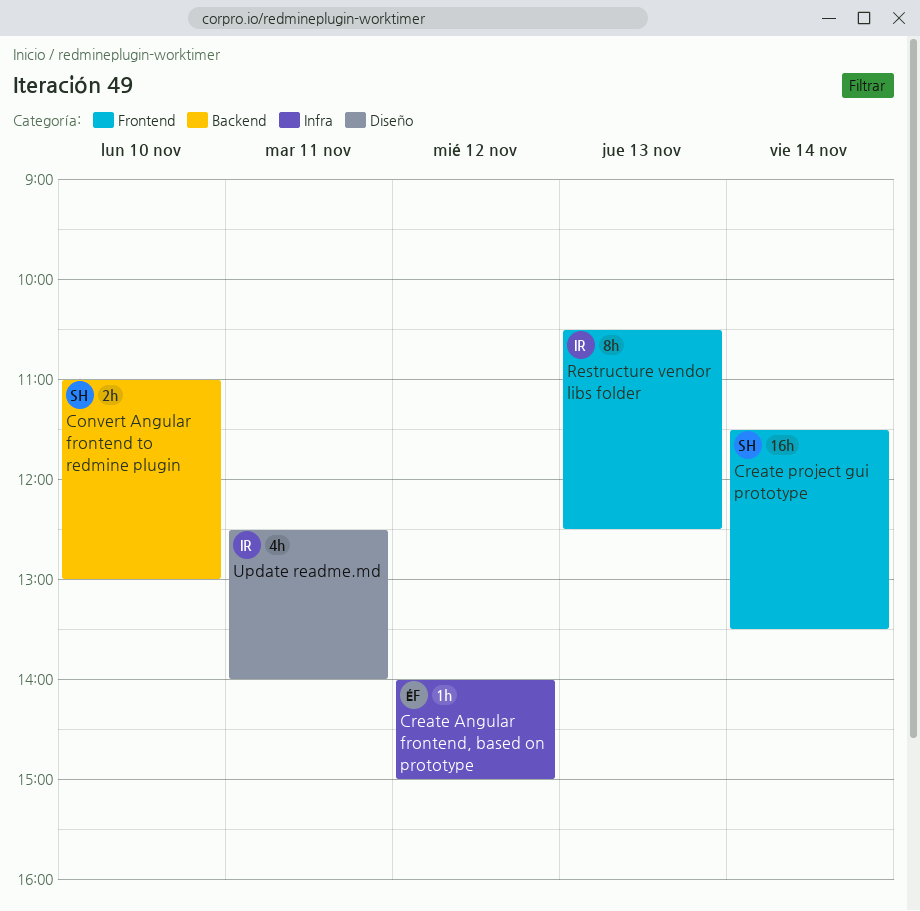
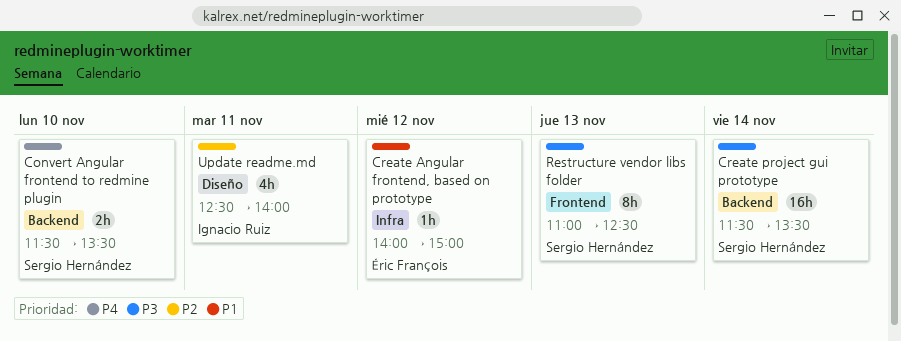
Convert Angular frontend to redmine plugin, begins: 11:00 -> 11:30
Convert Angular frontend to redmine plugin, ends: 13:00 -> 13:30
Create project gui prototype, label: Frontend -> Backend
Restructure vendor libs folder, owner: Ignacio Ruiz -> Sergio Hernández
Restructure vendor libs folder, begins: 10:30 -> 11:00

